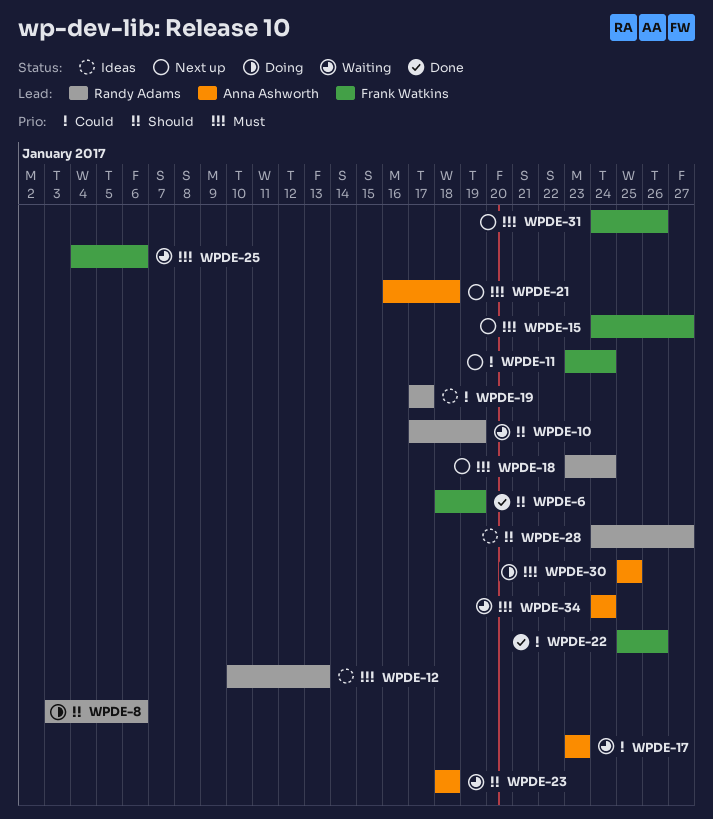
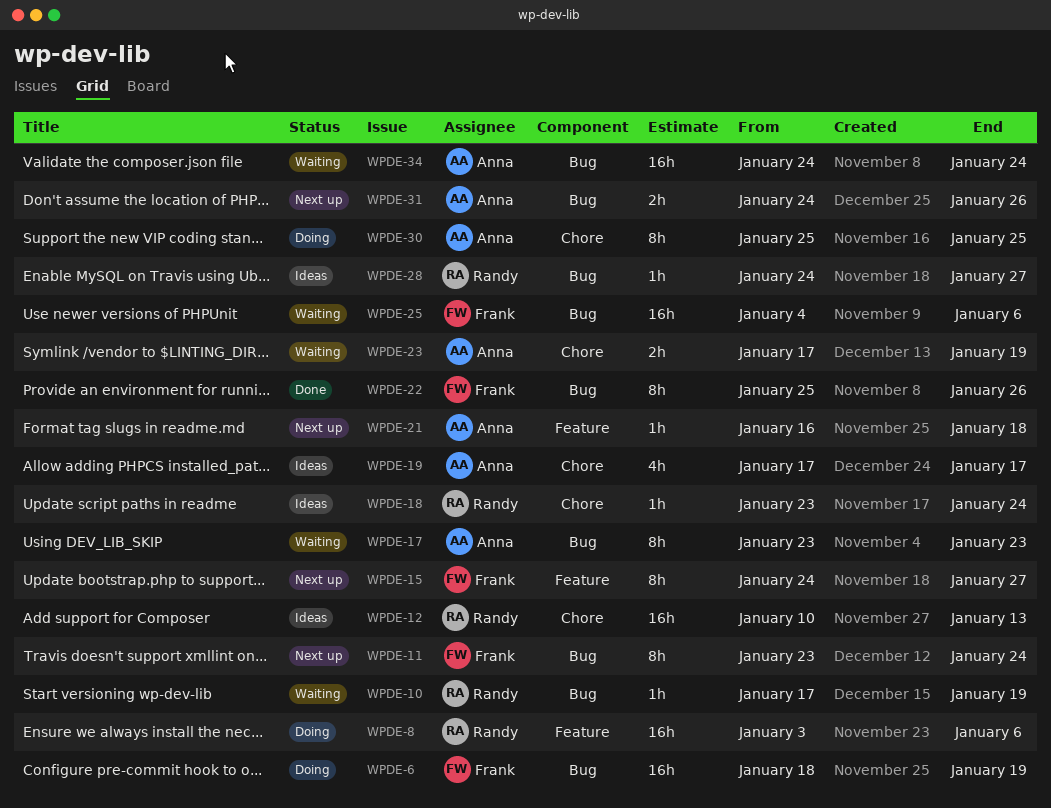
WPDE-6, status: Done -> Doing
WPDE-18, status: Next up -> Ideas
WPDE-19, owner: Randy Adams -> Anna Ashworth
WPDE-23, start: Jan 18 -> Jan 17
WPDE-23, due: Jan 18 -> Jan 19
WPDE-31, owner: Frank Watkins -> Anna Ashworth

